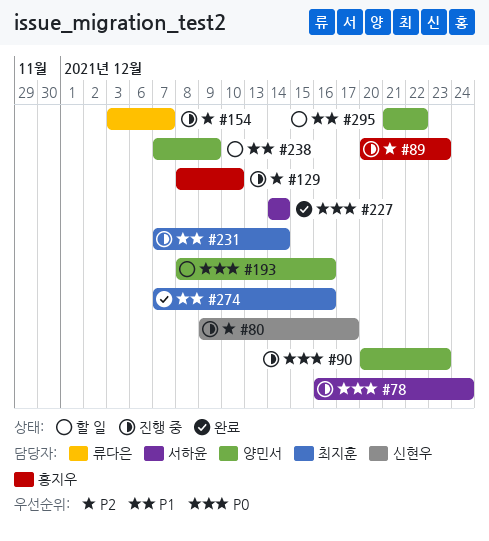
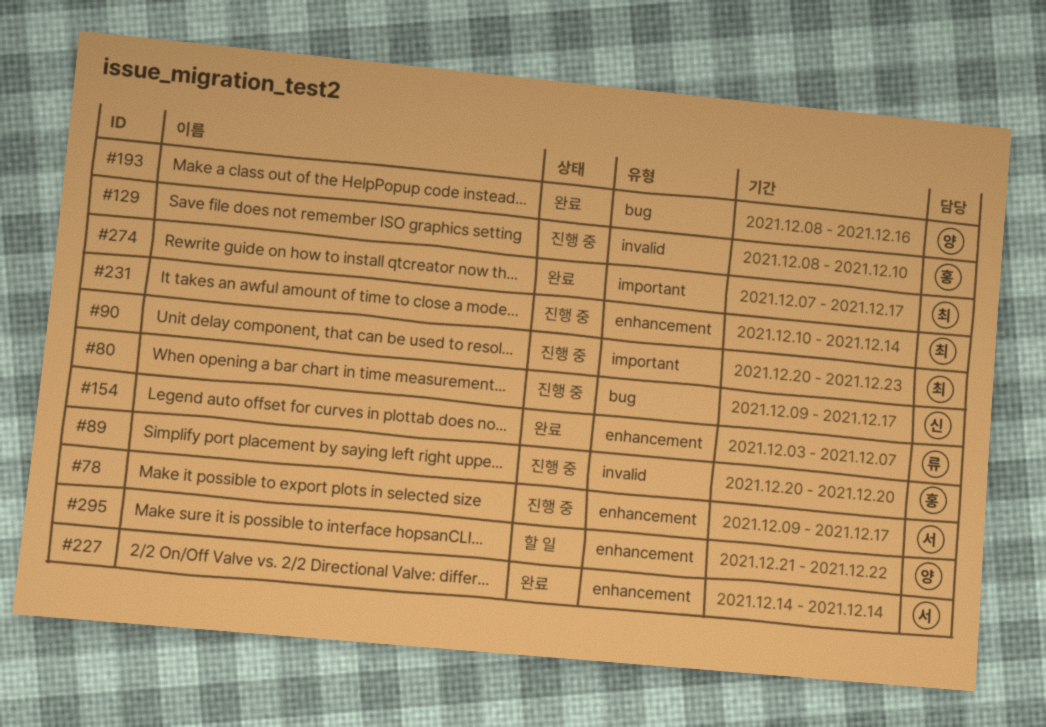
#78, start: Dec 16 -> Dec 9
#78, due: Dec 24 -> Dec 17
#89, due: Dec 23 -> Dec 20
#90, owner: 양민서 -> 최지훈
#154, status: 진행 중 -> 완료
#193, status: 할 일 -> 완료
#231, start: Dec 7 -> Dec 10
#238: present -> none
#274, due: Dec 16 -> Dec 17

